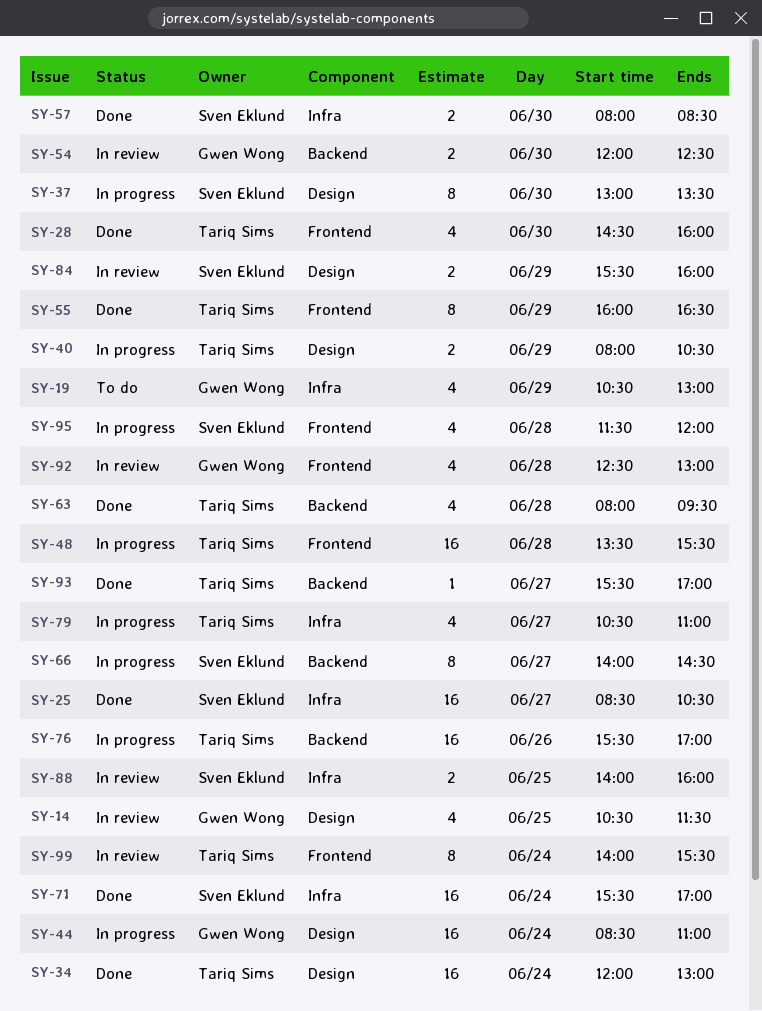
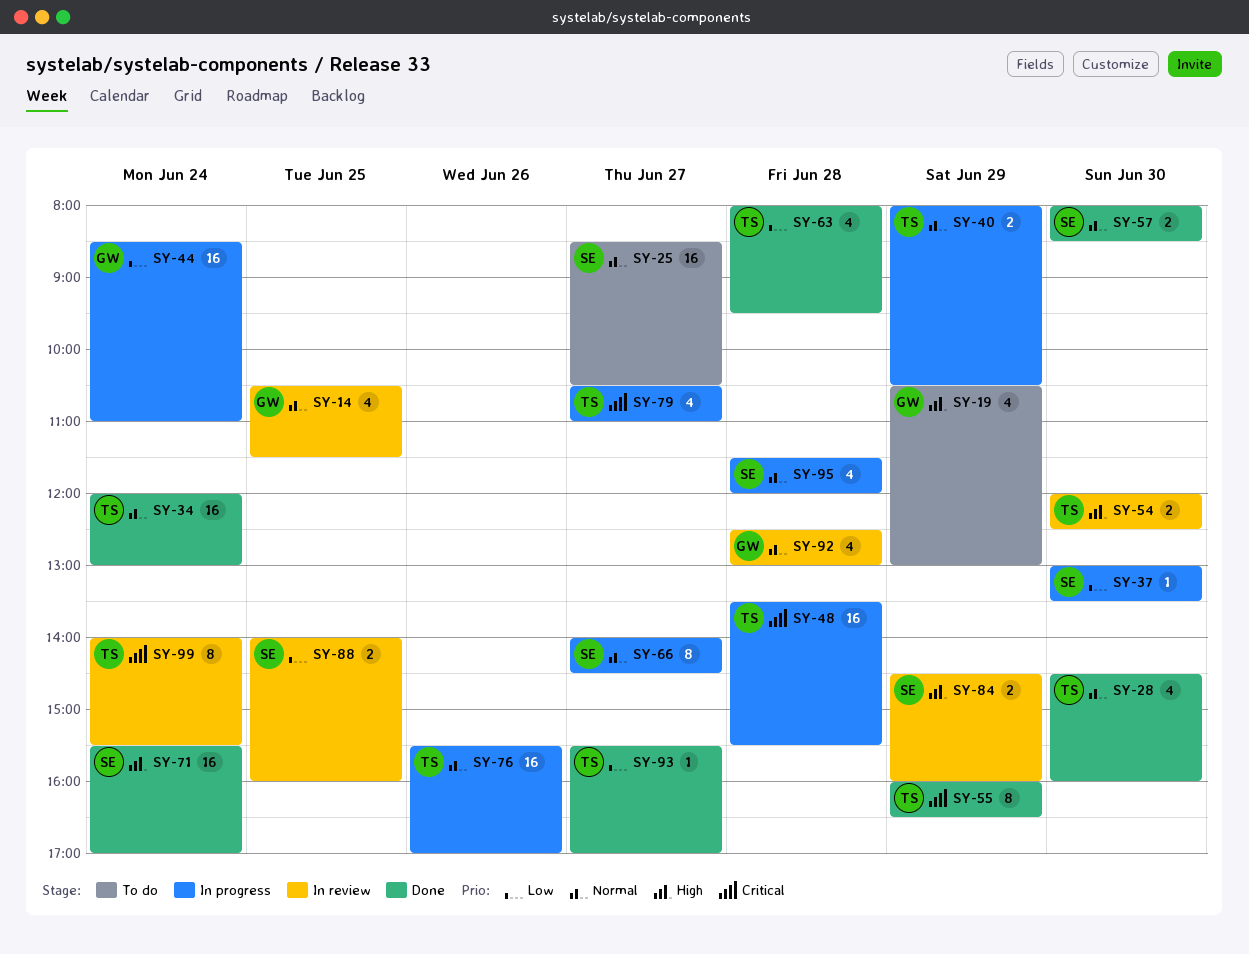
SY-25, status: Done -> To do
SY-37, estimate: 8 -> 1
SY-54, owner: Gwen Wong -> Tariq Sims
SY-84, begins: 15:30 -> 14:30

